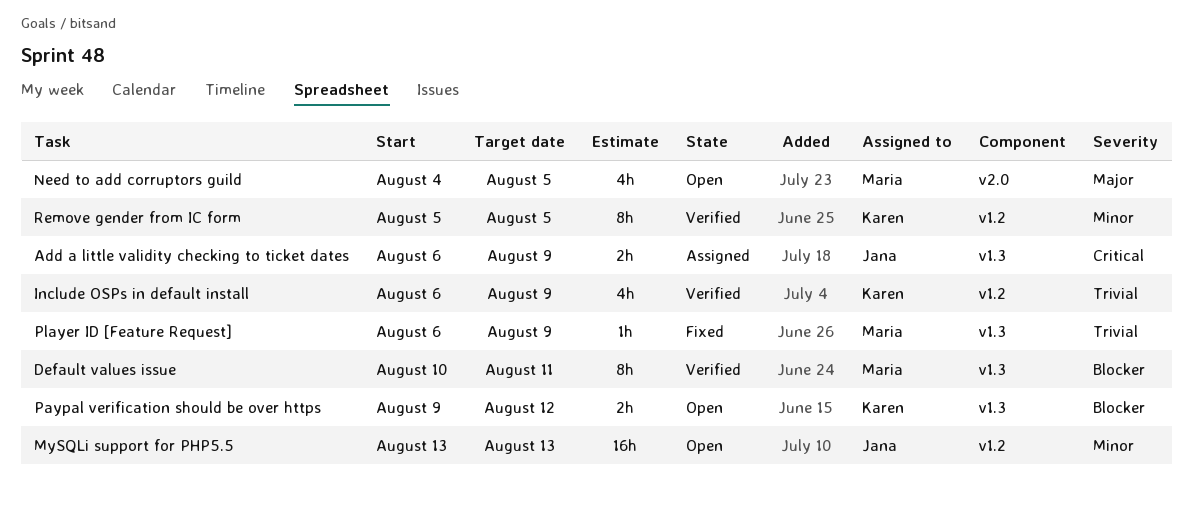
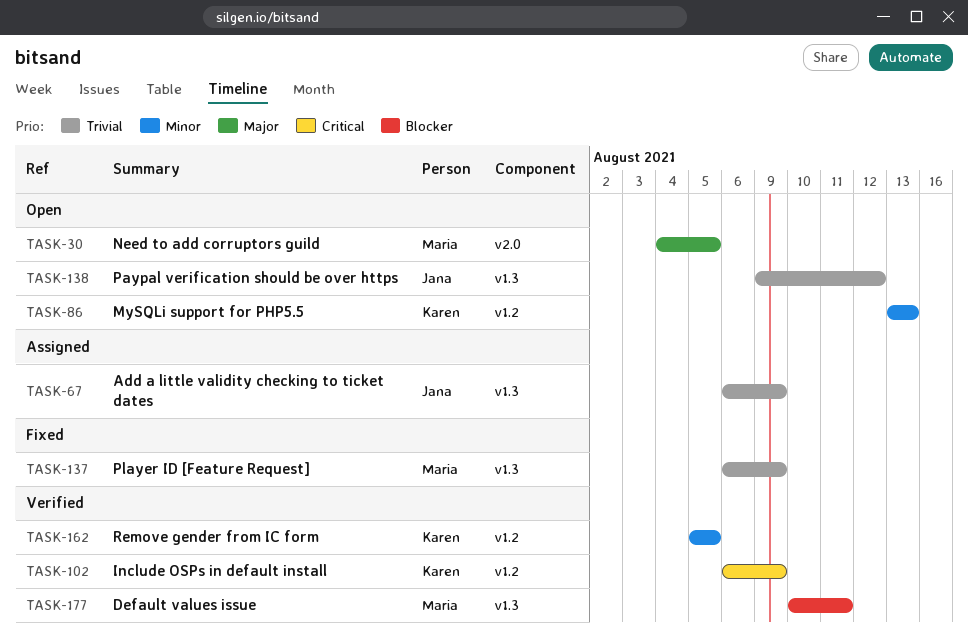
Add a little validity checking to ticket dates, priority: Critical -> Trivial
Include OSPs in default install, priority: Trivial -> Critical
MySQLi support for PHP5.5, owner: Jana -> Karen
Paypal verification should be over https, owner: Karen -> Jana
Paypal verification should be over https, priority: Blocker -> Trivial

